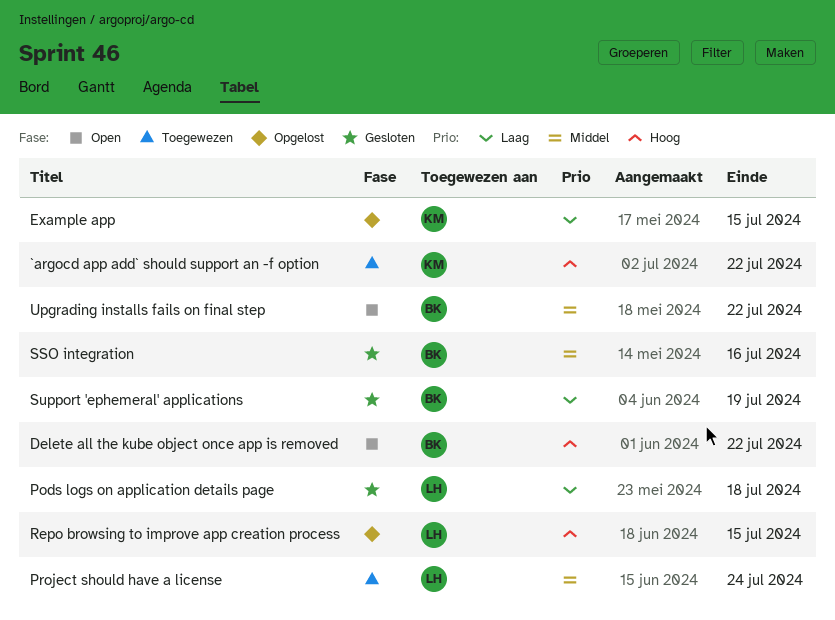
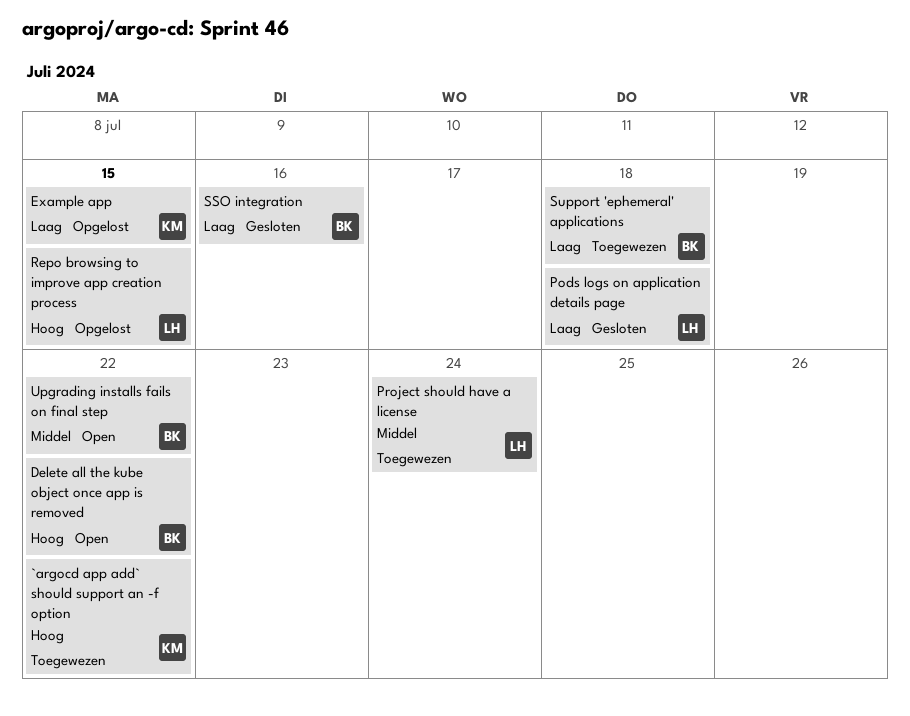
SSO integration, priority: Middel -> Laag
Support 'ephemeral' applications, status: Gesloten -> Toegewezen
Support 'ephemeral' applications, due: Jul 19 -> Jul 18

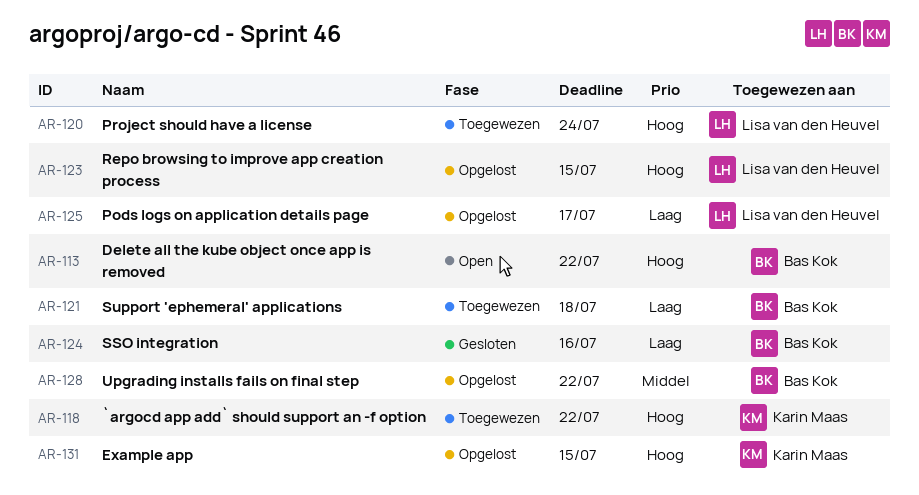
Example app, priority: Laag -> Hoog
Pods logs on application details page, status: Gesloten -> Opgelost
Pods logs on application details page, due: Jul 18 -> Jul 17
Project should have a license, priority: Middel -> Hoog
Upgrading installs fails on final step, status: Open -> Opgelost

